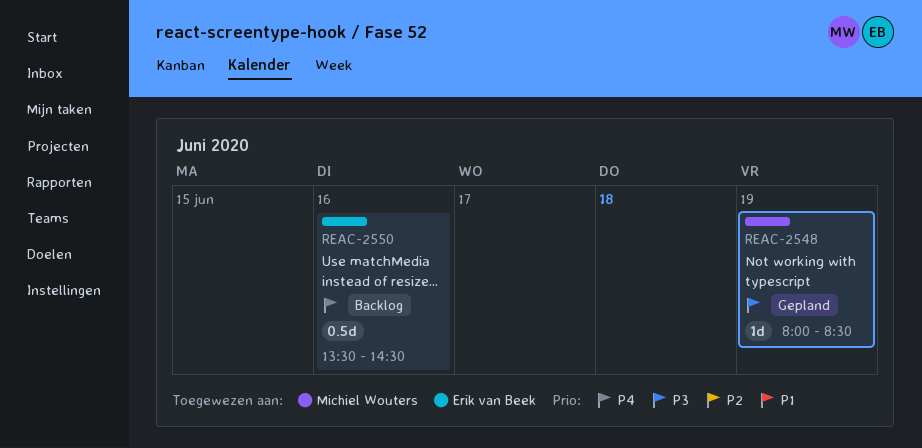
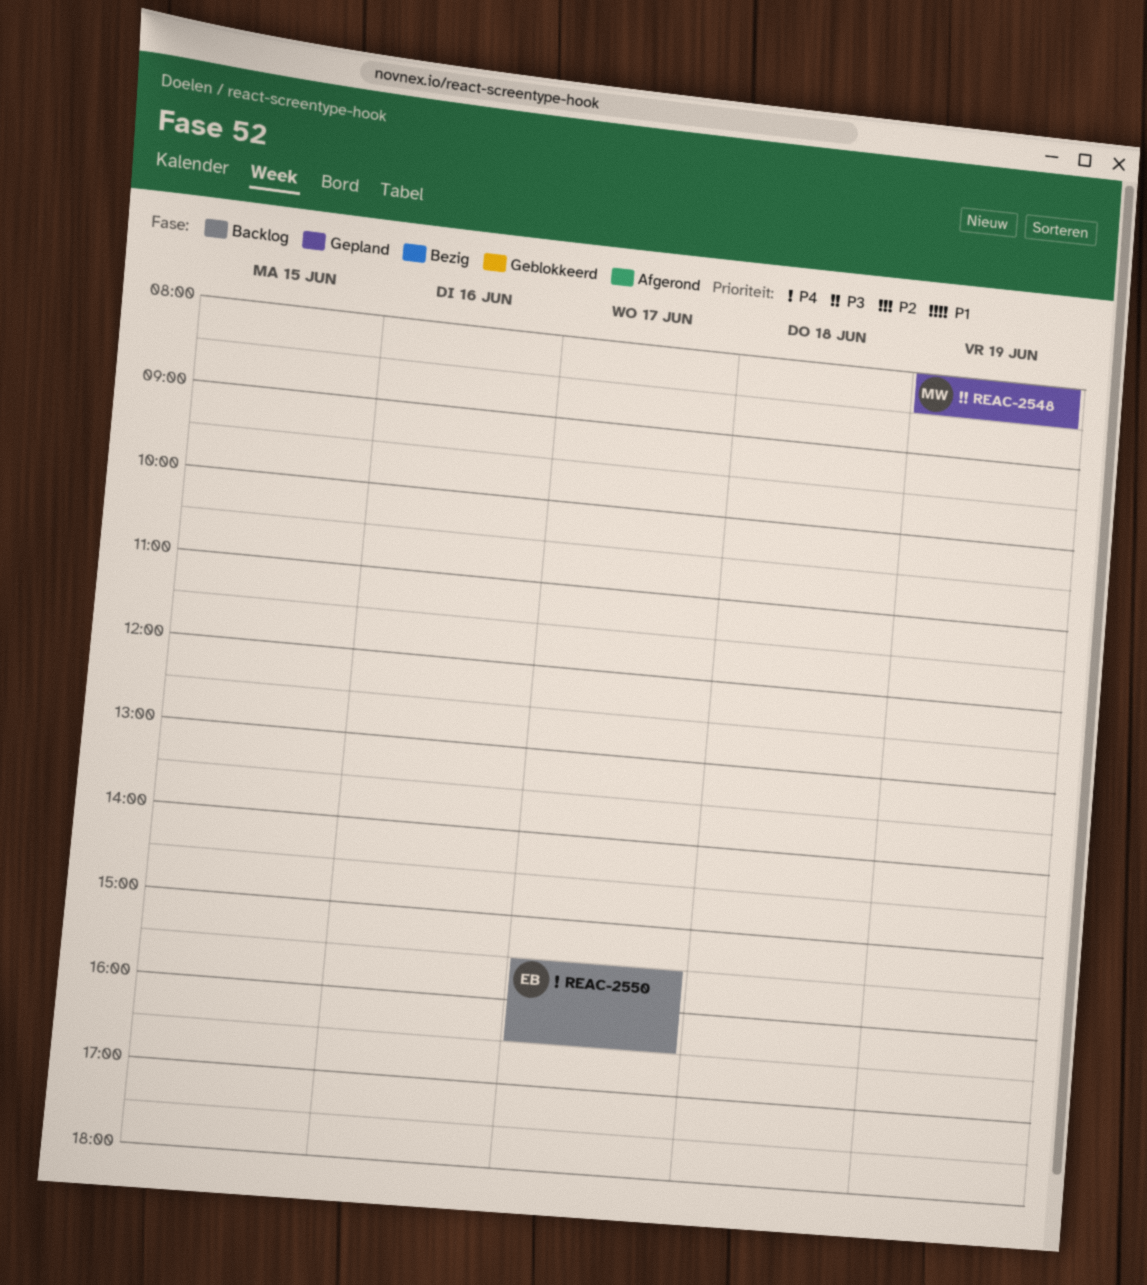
REAC-2550, day: Jun 16 -> Jun 17
REAC-2550, begins: 13:30 -> 15:30
REAC-2550, ends: 14:30 -> 16:30

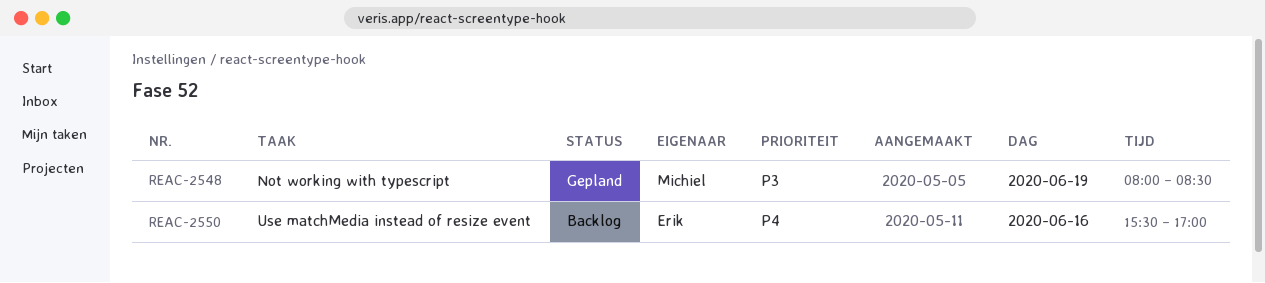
REAC-2550, day: Jun 17 -> Jun 16
REAC-2550, ends: 16:30 -> 17:00

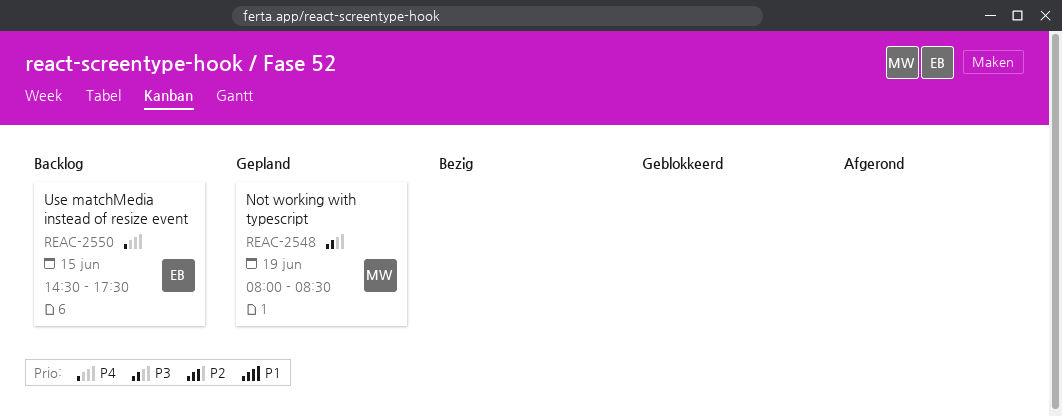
REAC-2550, day: Jun 16 -> Jun 15
REAC-2550, begins: 15:30 -> 14:30
REAC-2550, ends: 17:00 -> 17:30

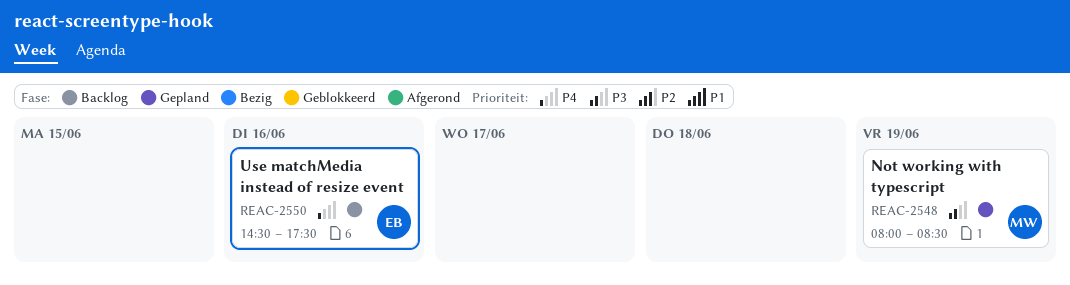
REAC-2550, day: Jun 15 -> Jun 16

